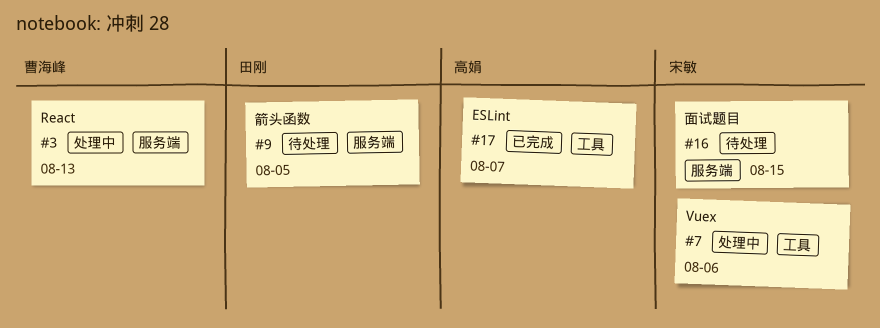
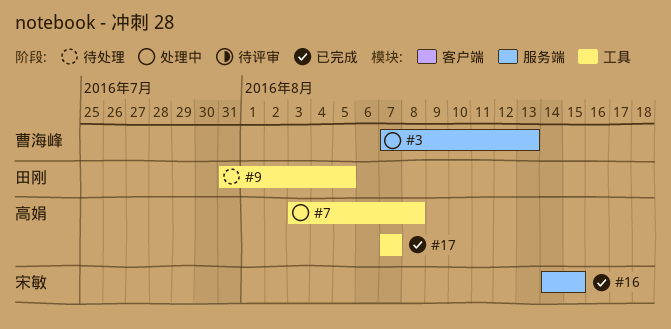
#7, owner: 宋敏 -> 高娟
#7, due: Aug 6 -> Aug 8
#9, label: 服务端 -> 工具
#16, status: 待处理 -> 已完成

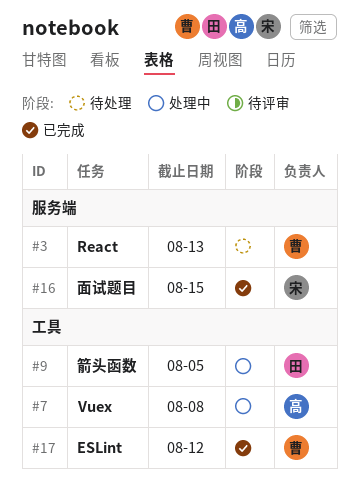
#3, status: 处理中 -> 待处理
#9, status: 待处理 -> 处理中
#17, owner: 高娟 -> 曹海峰
#17, due: Aug 7 -> Aug 12

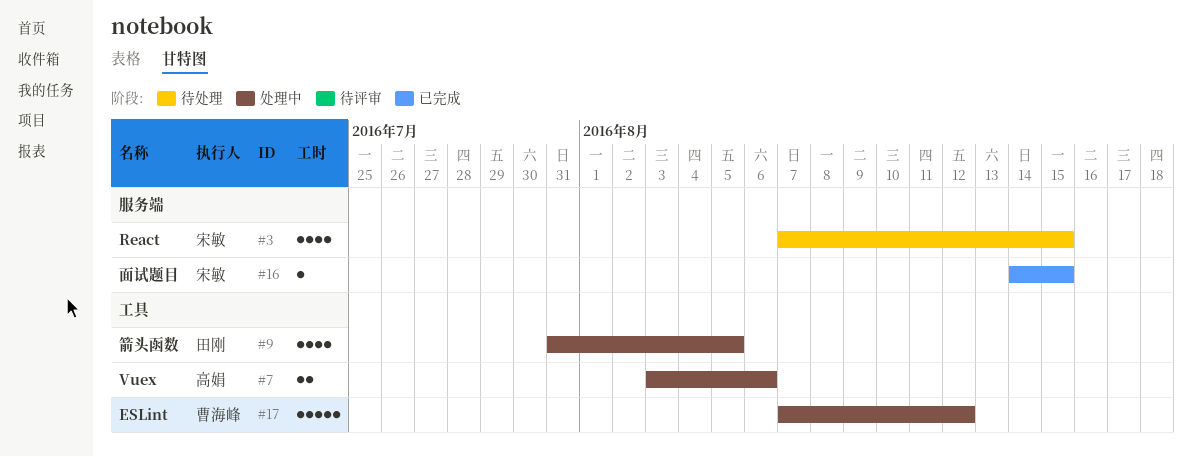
#3, owner: 曹海峰 -> 宋敏
#3, due: Aug 13 -> Aug 15
#7, due: Aug 8 -> Aug 6
#17, status: 已完成 -> 处理中

